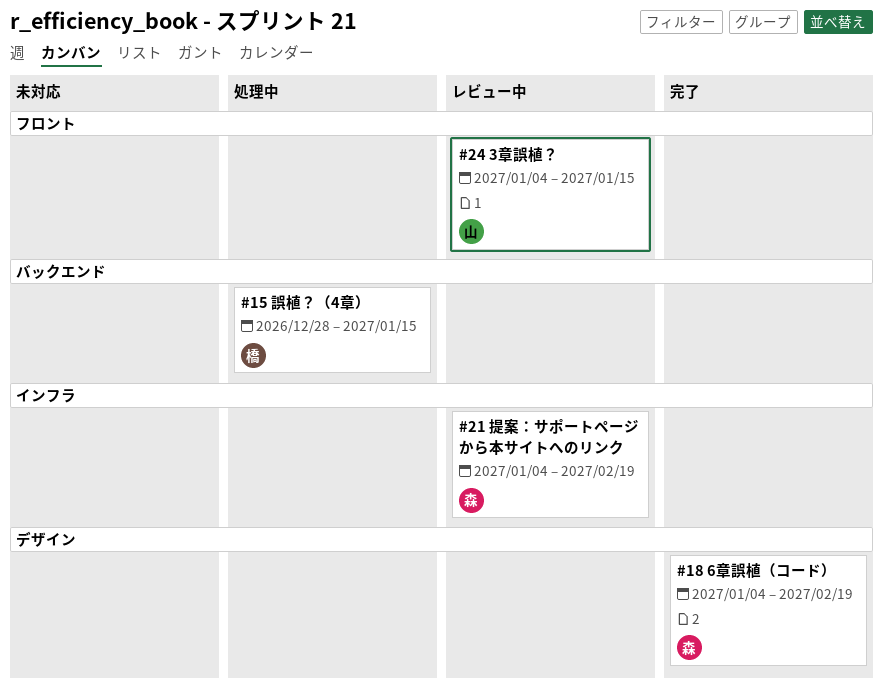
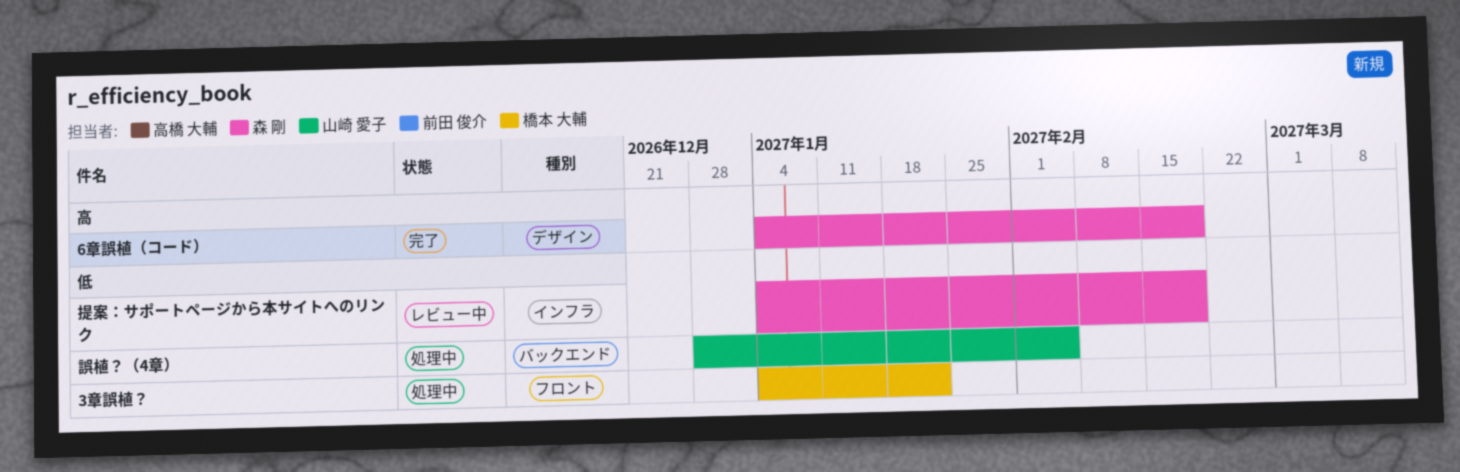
3章誤植？, status: レビュー中 -> 処理中
3章誤植？, owner: 山崎 愛子 -> 橋本 大輔
3章誤植？, due: Jan 15 -> Jan 22
誤植？（4章）, owner: 橋本 大輔 -> 山崎 愛子
誤植？（4章）, due: Jan 15 -> Feb 5

